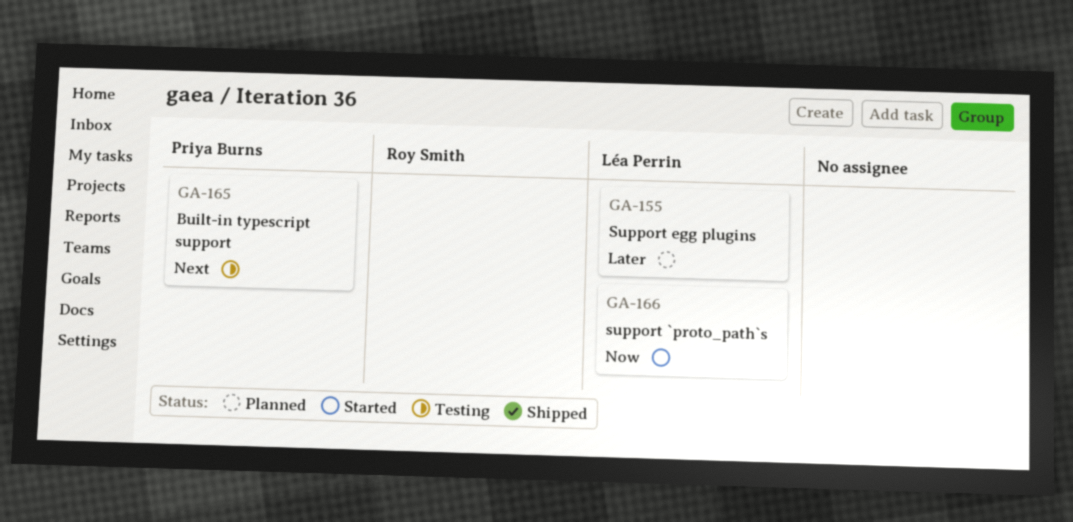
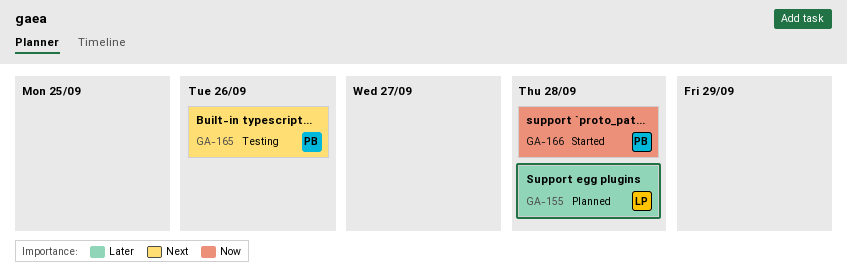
GA-166, owner: Léa Perrin -> Priya Burns

